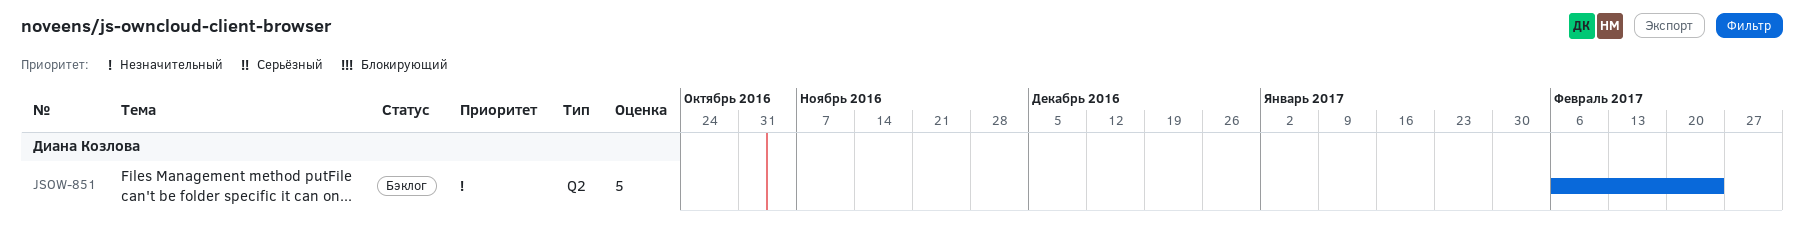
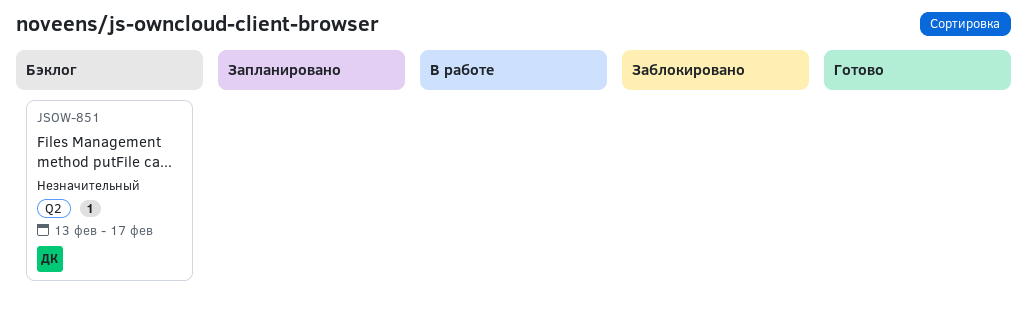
JSOW-851, estimate: 5 -> 1
JSOW-851, start: Feb 6 -> Feb 13
JSOW-851, due: Feb 24 -> Feb 17

